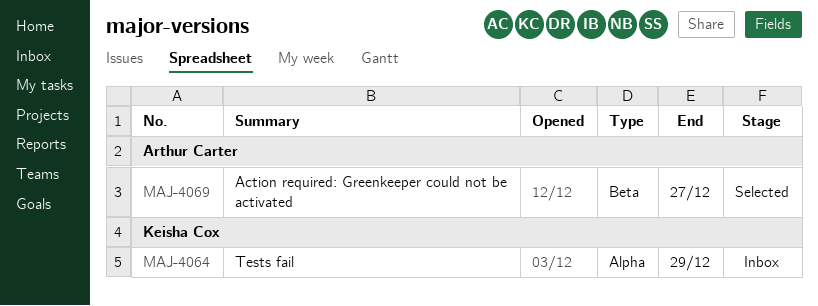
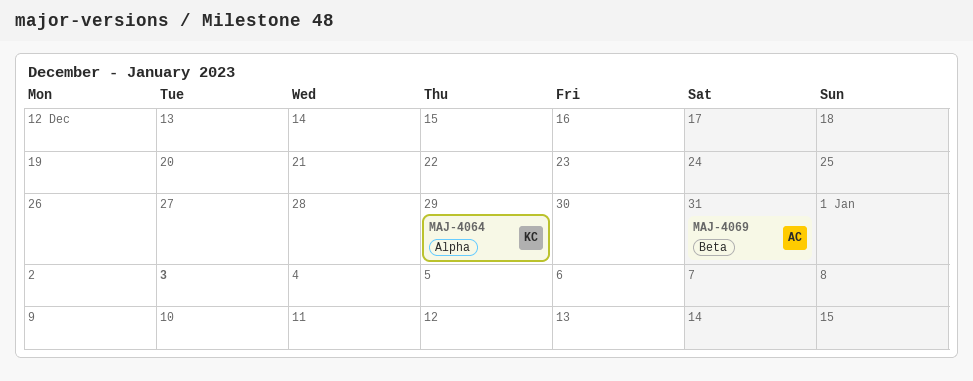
MAJ-4069, due: Dec 27 -> Dec 31

